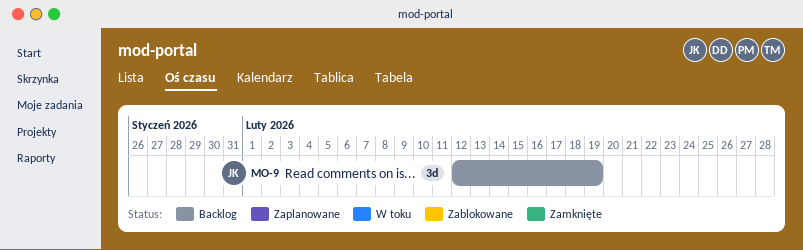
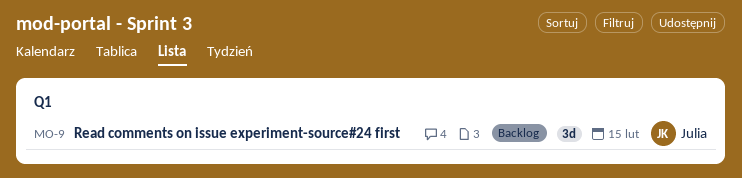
MO-9, due: Feb 19 -> Feb 15

